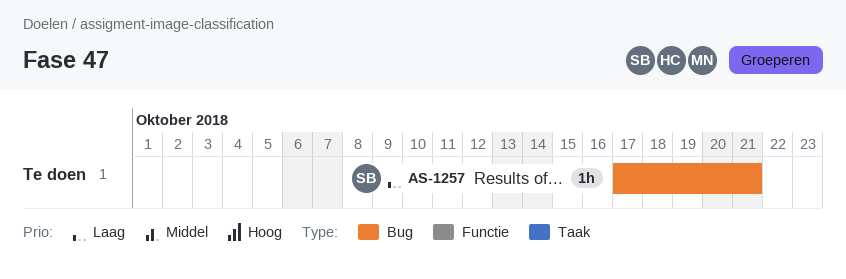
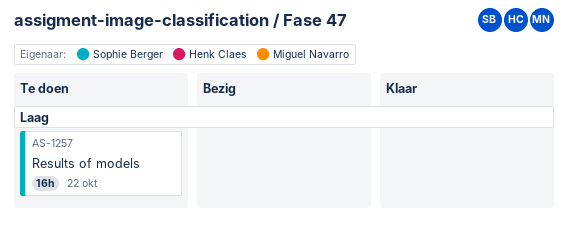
AS-1257, estimate: 1h -> 16h
AS-1257, due: Oct 21 -> Oct 22

